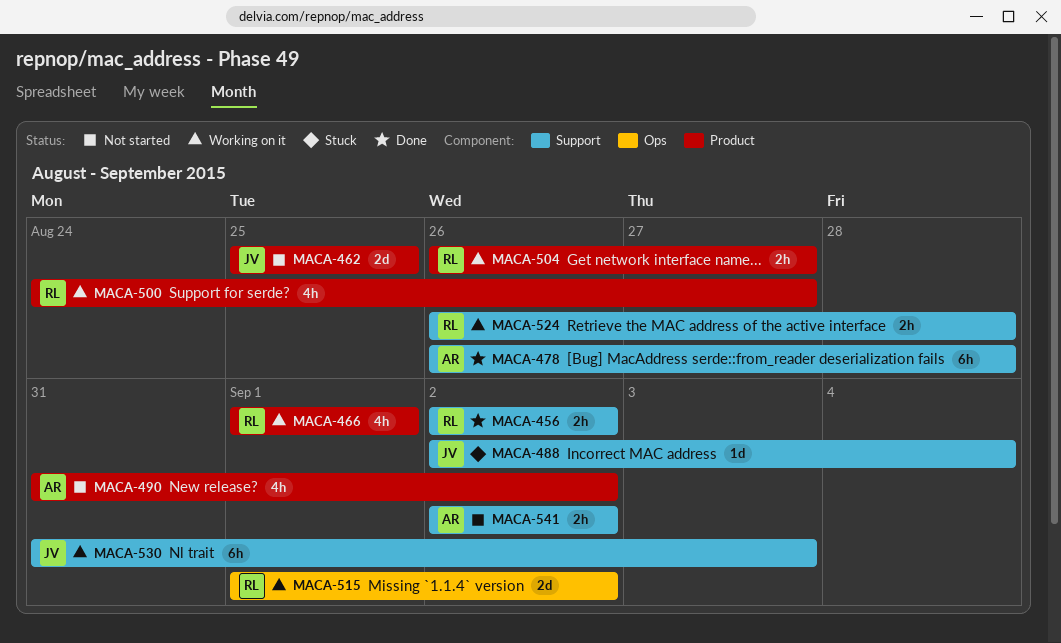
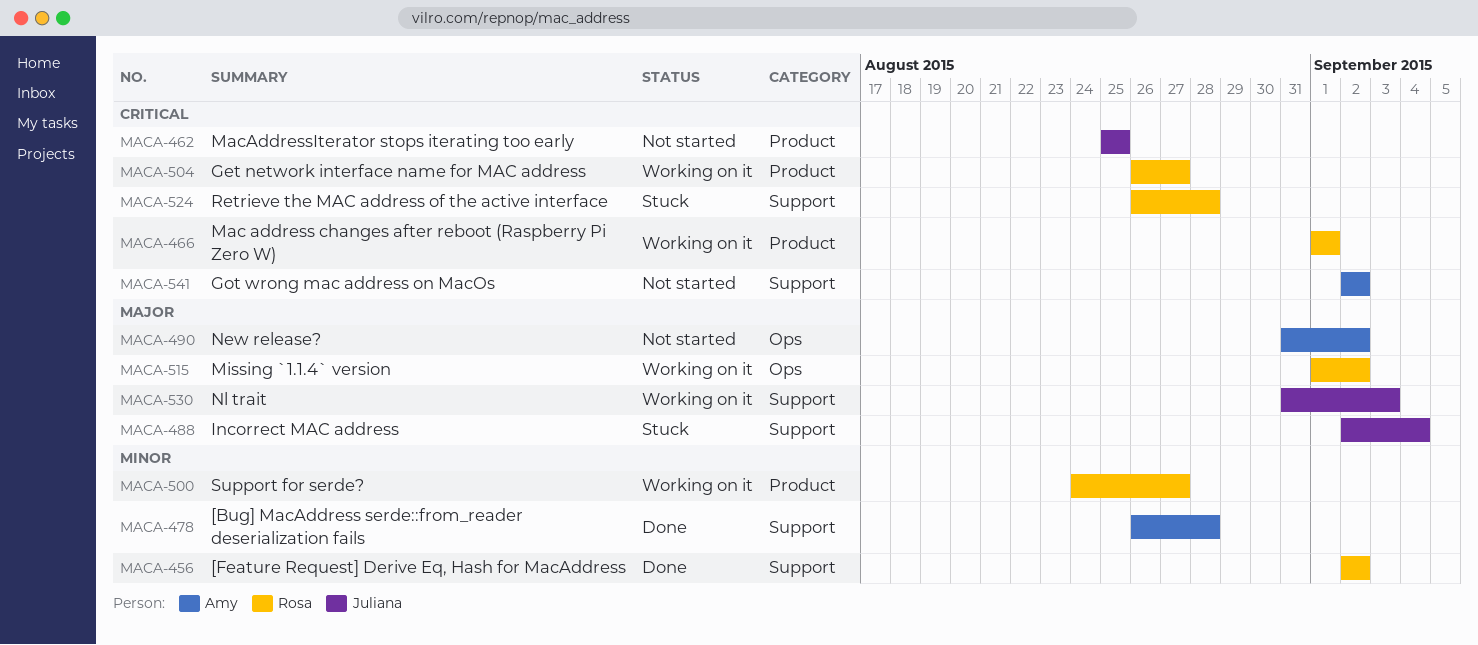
MACA-490, label: Product -> Ops
MACA-524, status: Working on it -> Stuck

